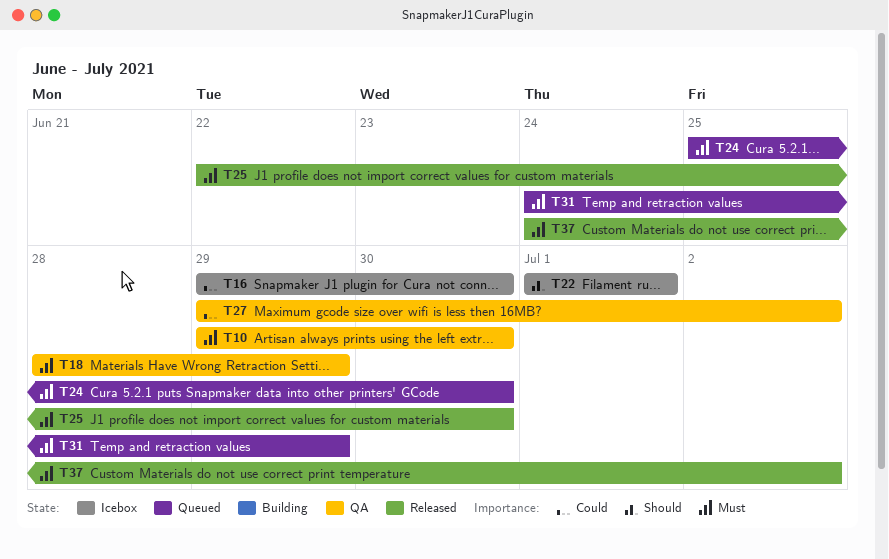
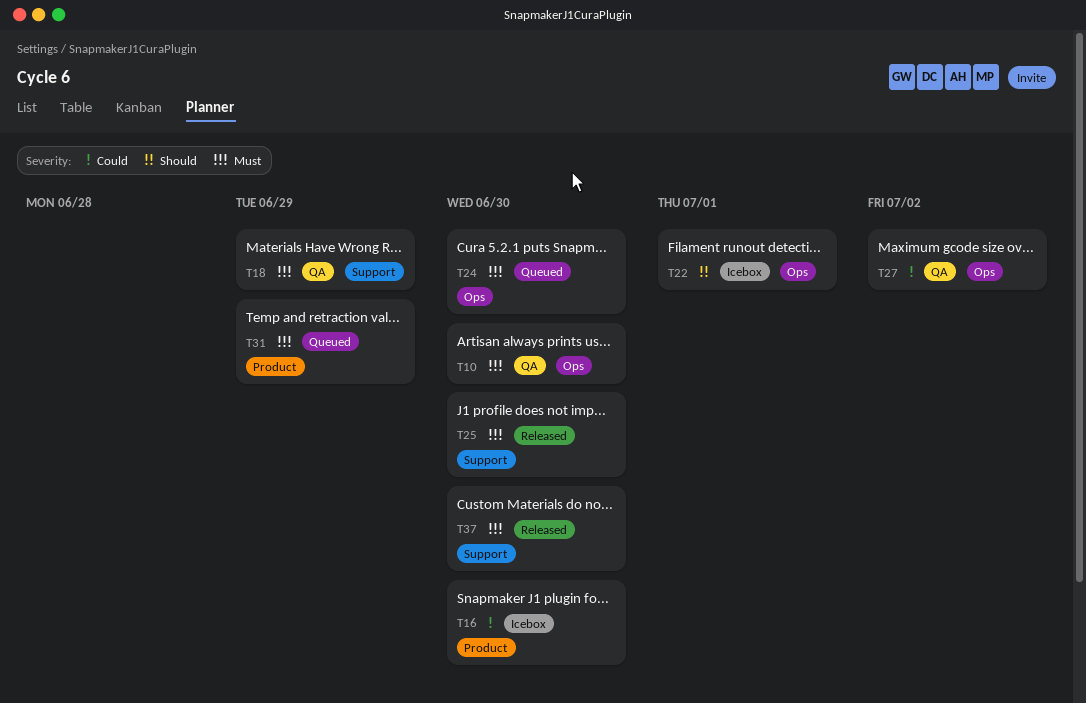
T37, due: Jul 2 -> Jun 30

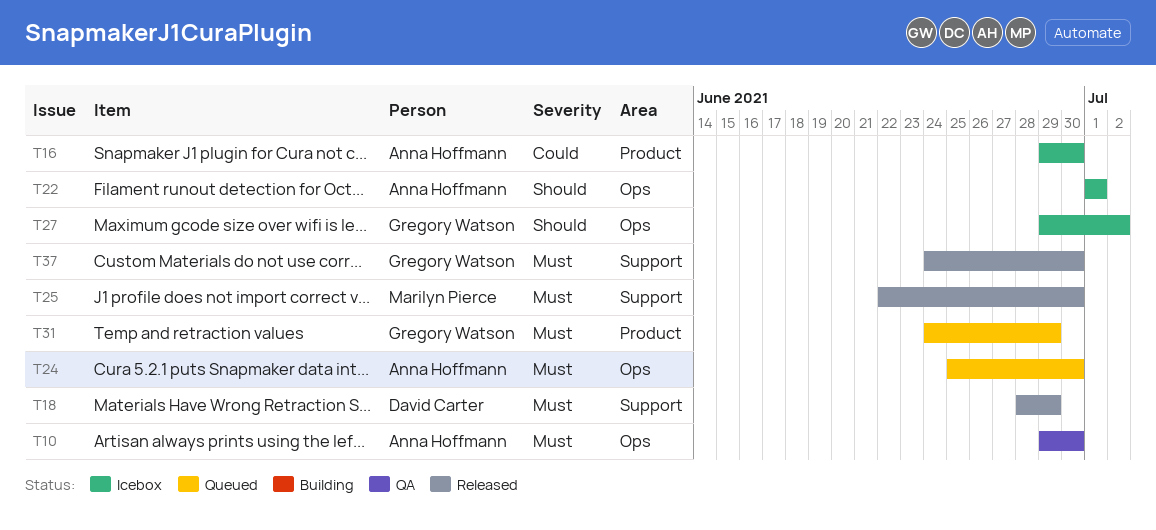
T18, status: QA -> Released
T27, status: QA -> Icebox
T27, priority: Could -> Should

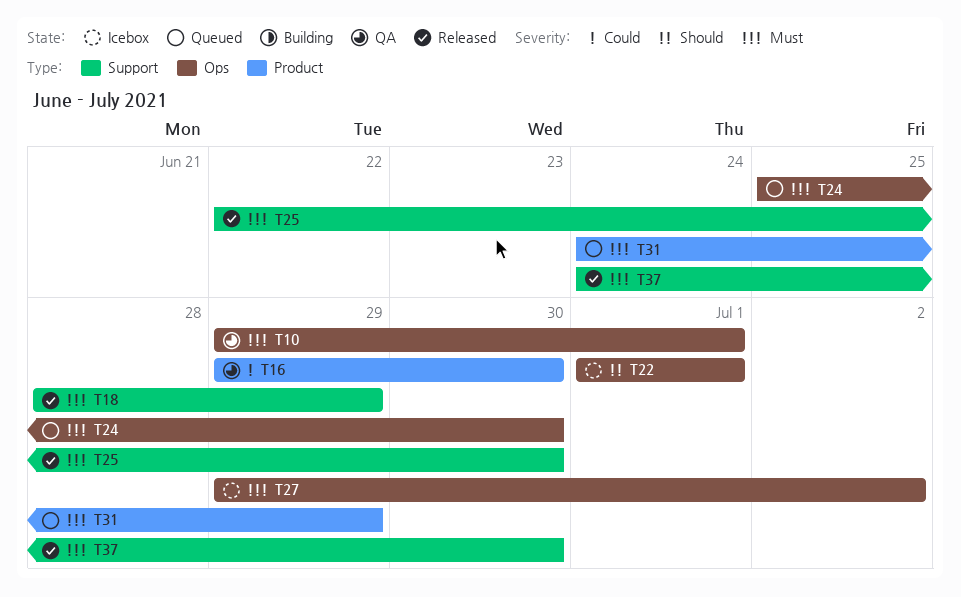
T10, due: Jun 30 -> Jul 1
T16, status: Icebox -> QA
T27, priority: Should -> Must

